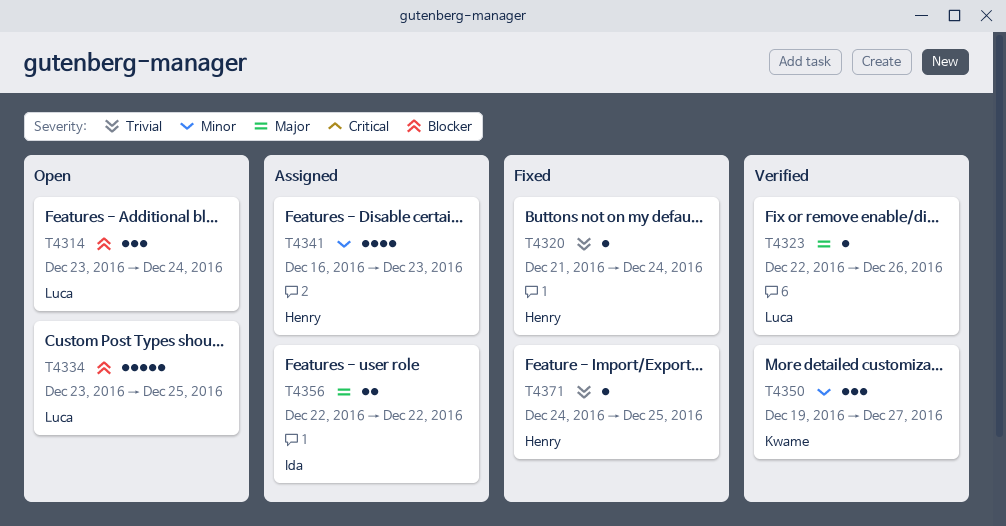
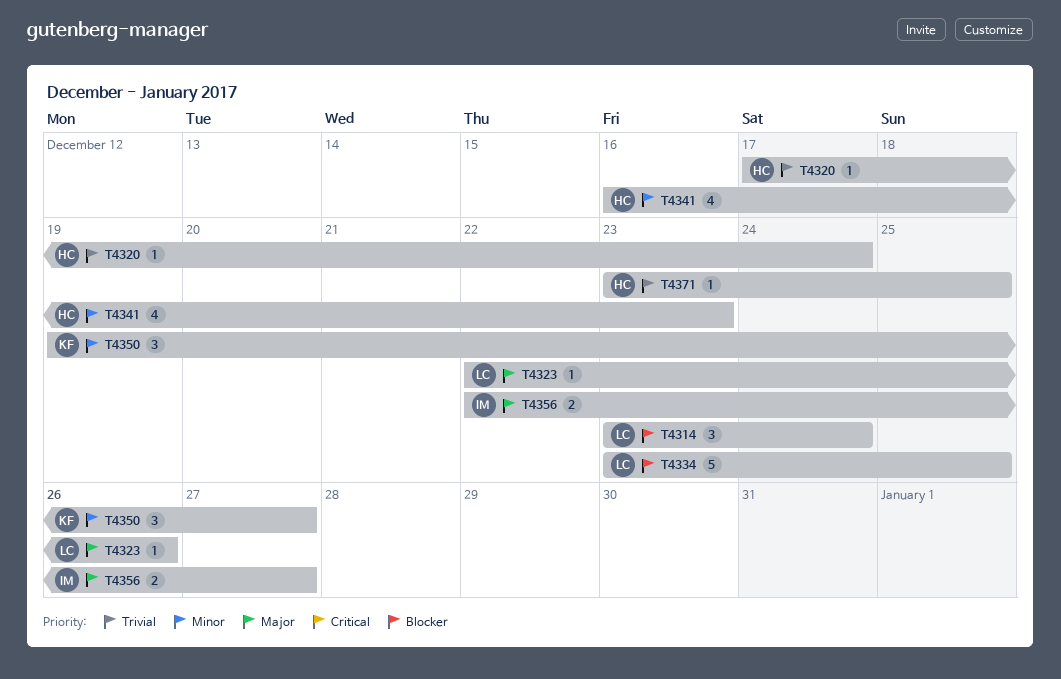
T4320, start: Dec 21 -> Dec 17
T4356, due: Dec 22 -> Dec 27
T4371, start: Dec 24 -> Dec 23

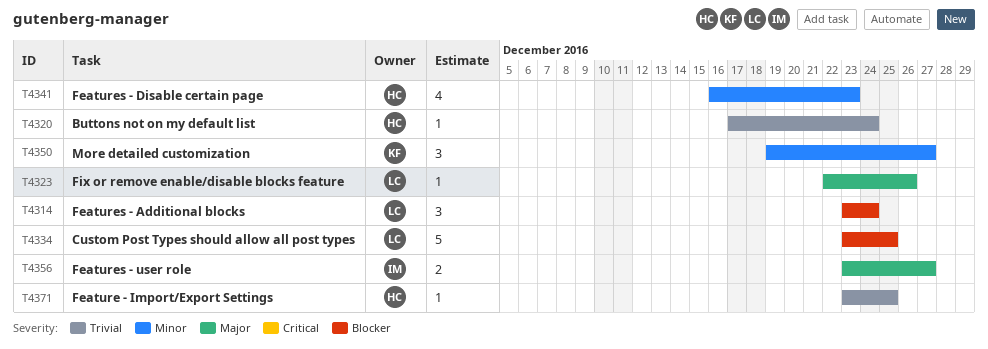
T4356, start: Dec 22 -> Dec 23

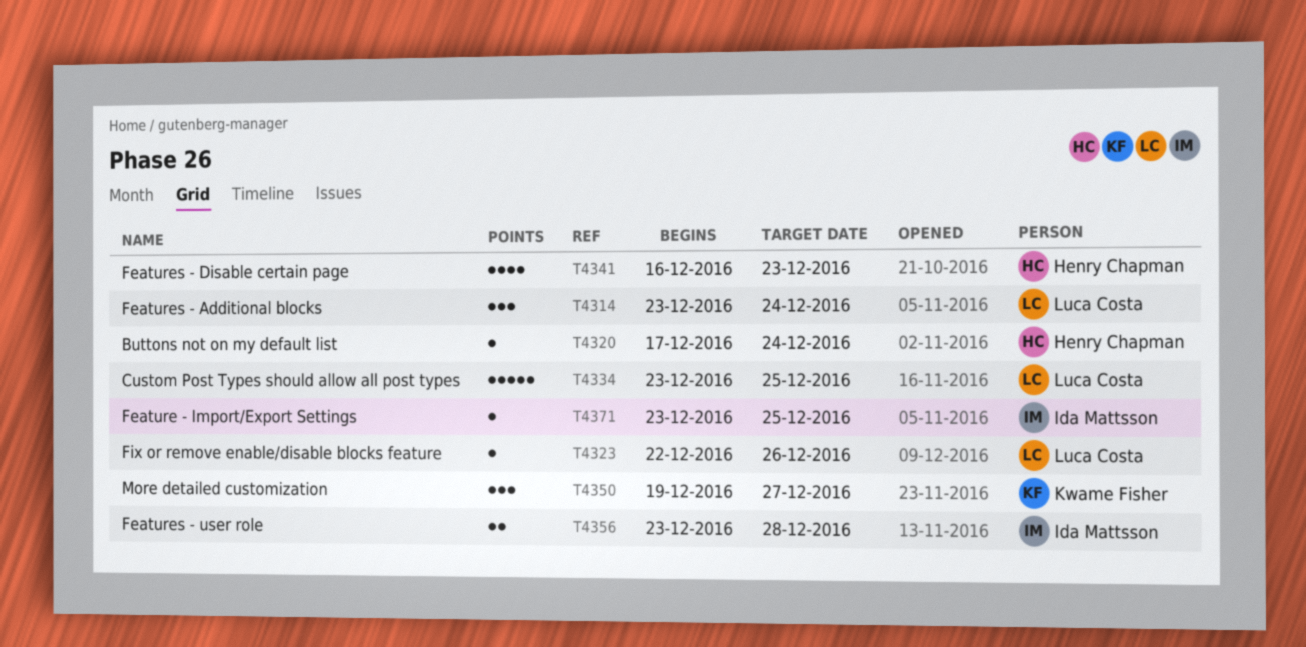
T4356, due: Dec 27 -> Dec 28
T4371, owner: Henry Chapman -> Ida Mattsson

